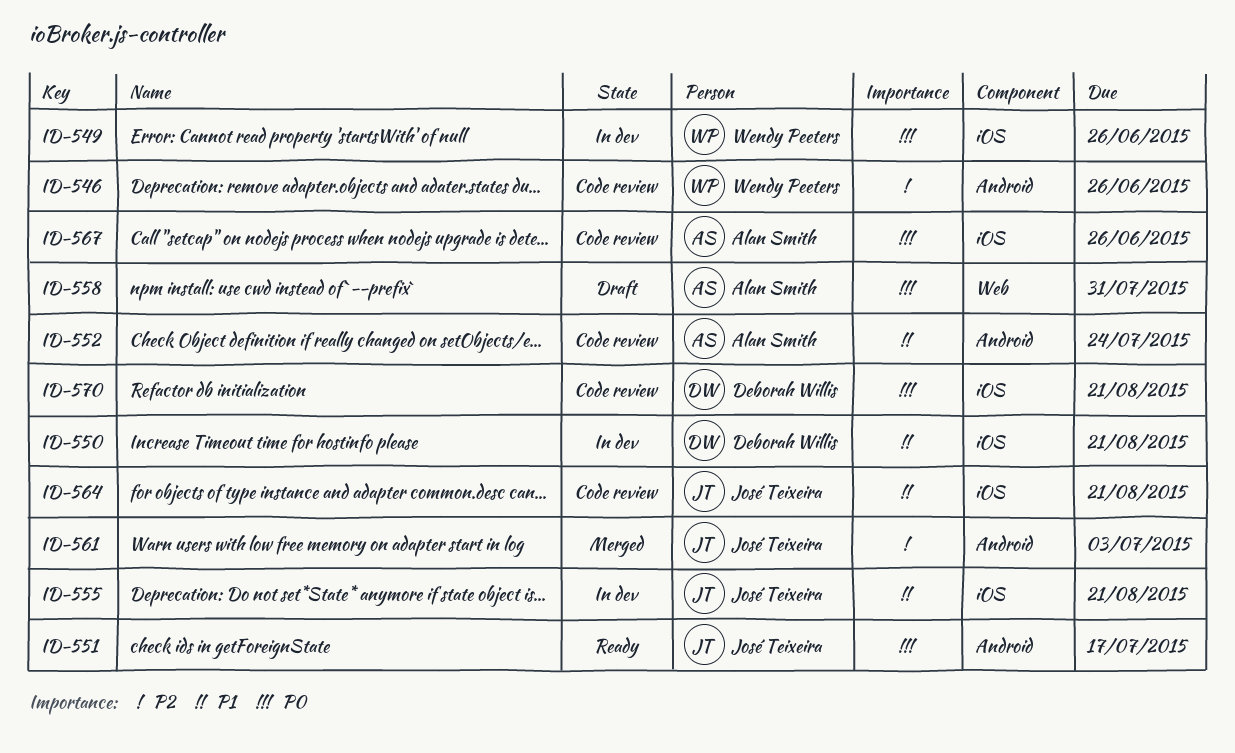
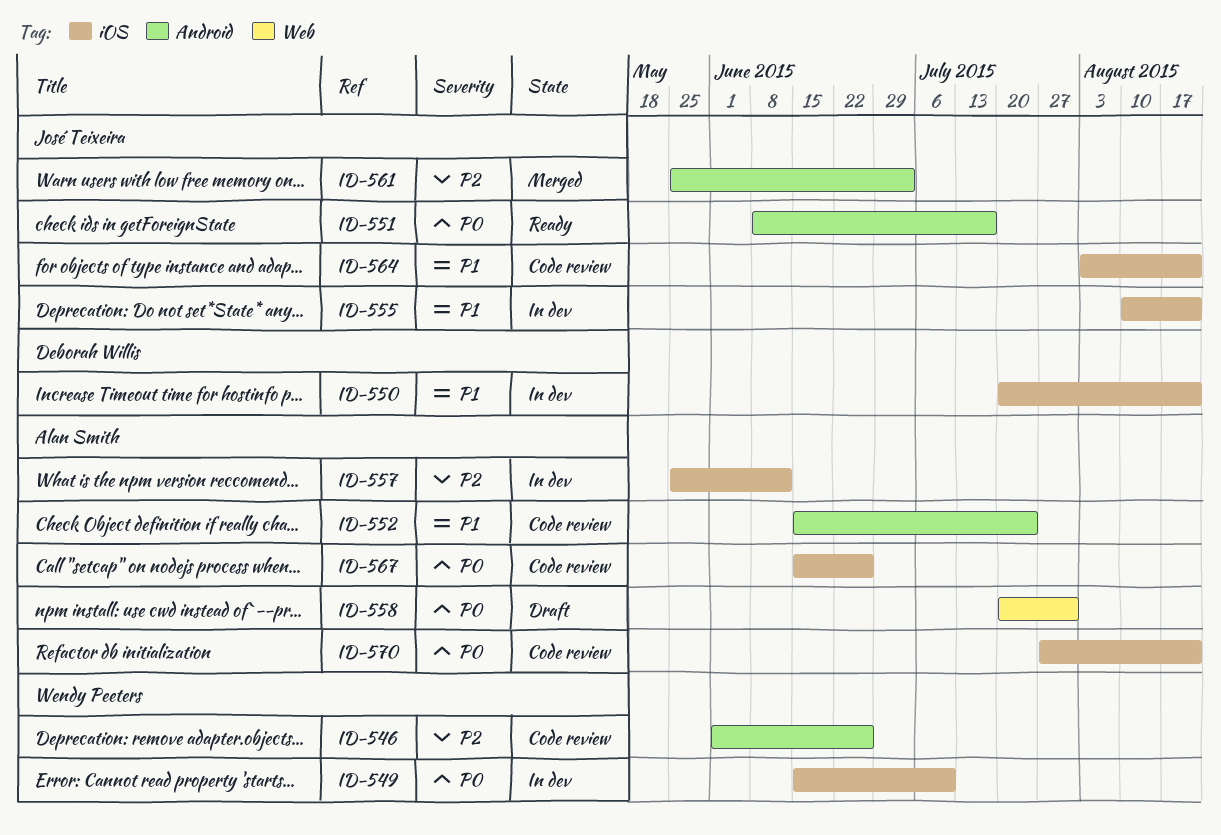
ID-549, due: Jun 26 -> Jul 10
ID-557: none -> present
ID-570, owner: Deborah Willis -> Alan Smith

